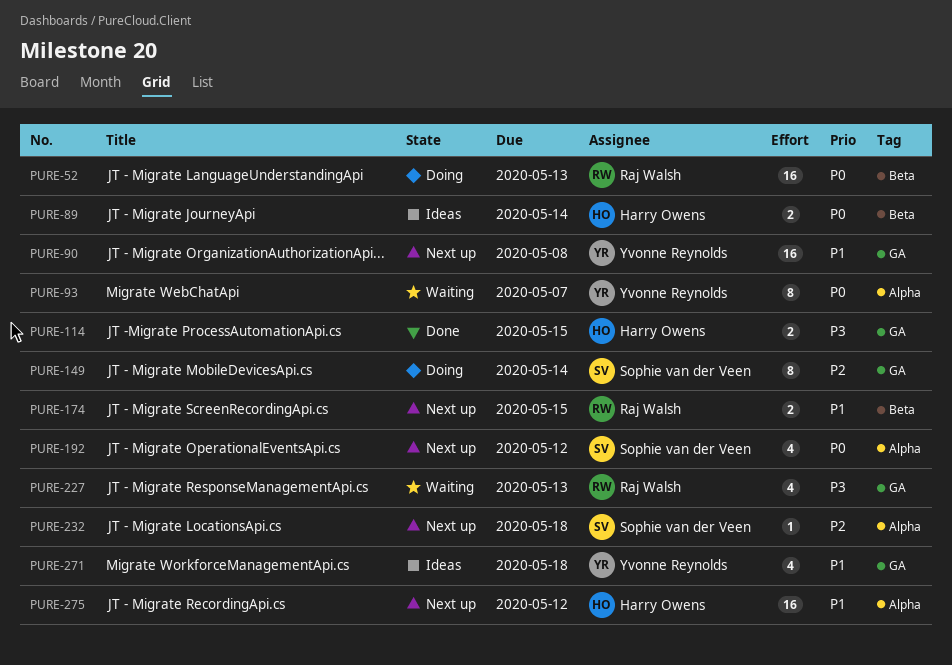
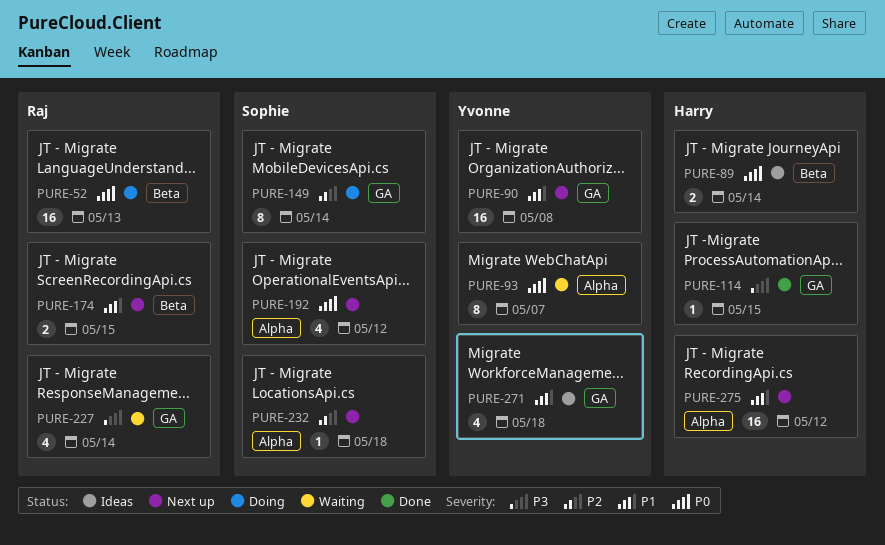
PURE-114, estimate: 2 -> 1
PURE-227, due: May 13 -> May 14

